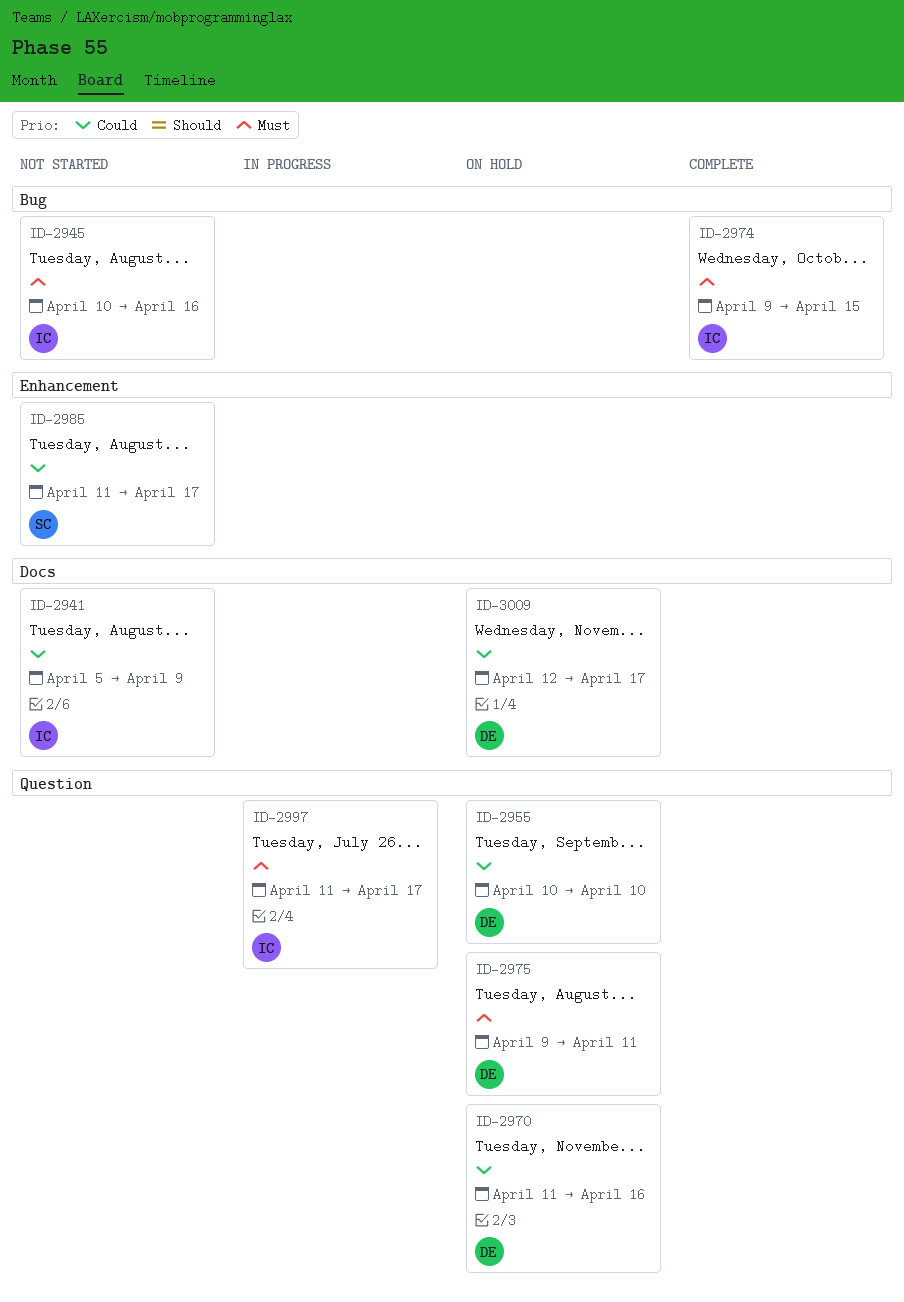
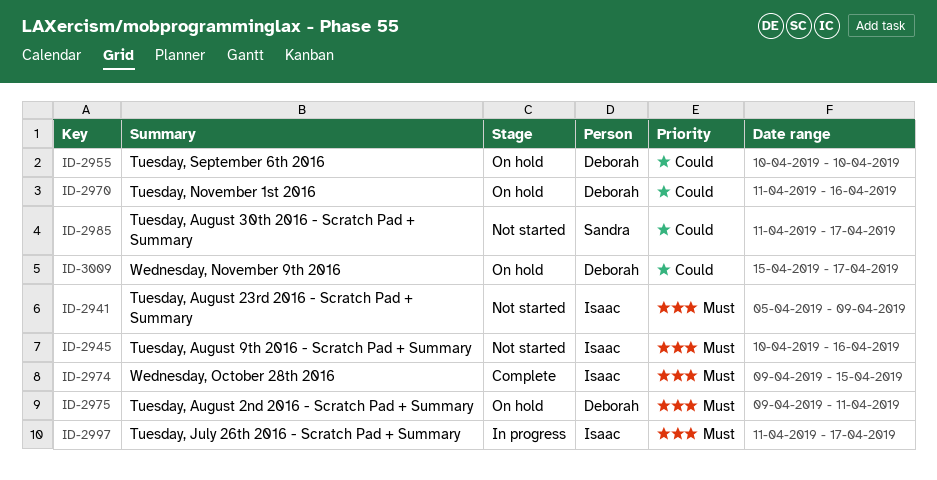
ID-2941, priority: Could -> Must
ID-3009, start: Apr 12 -> Apr 15

